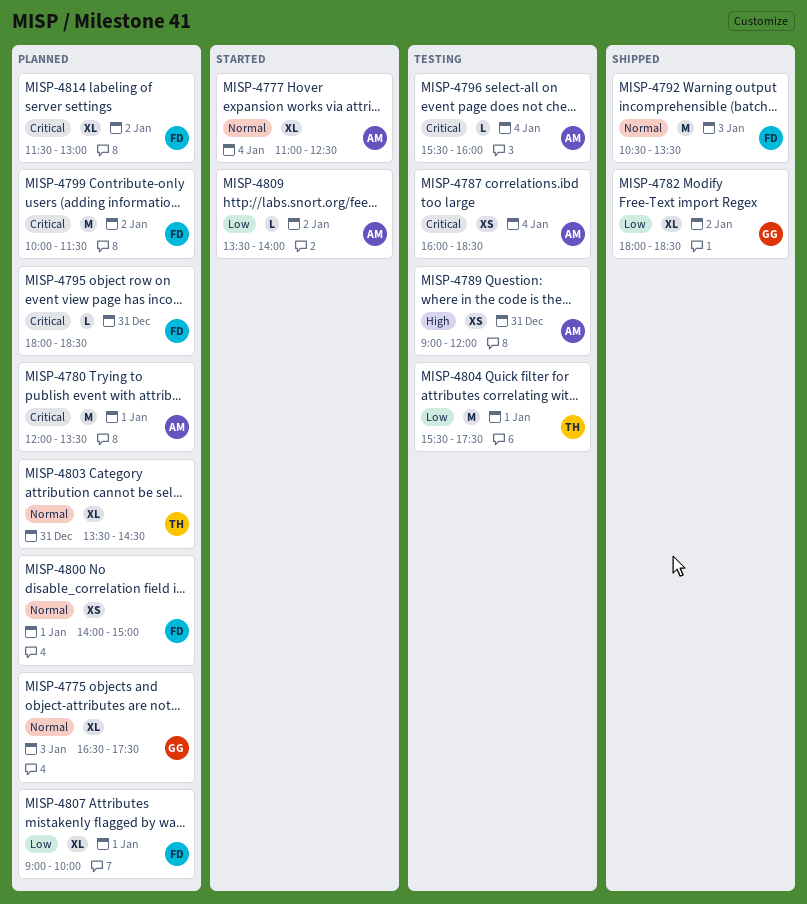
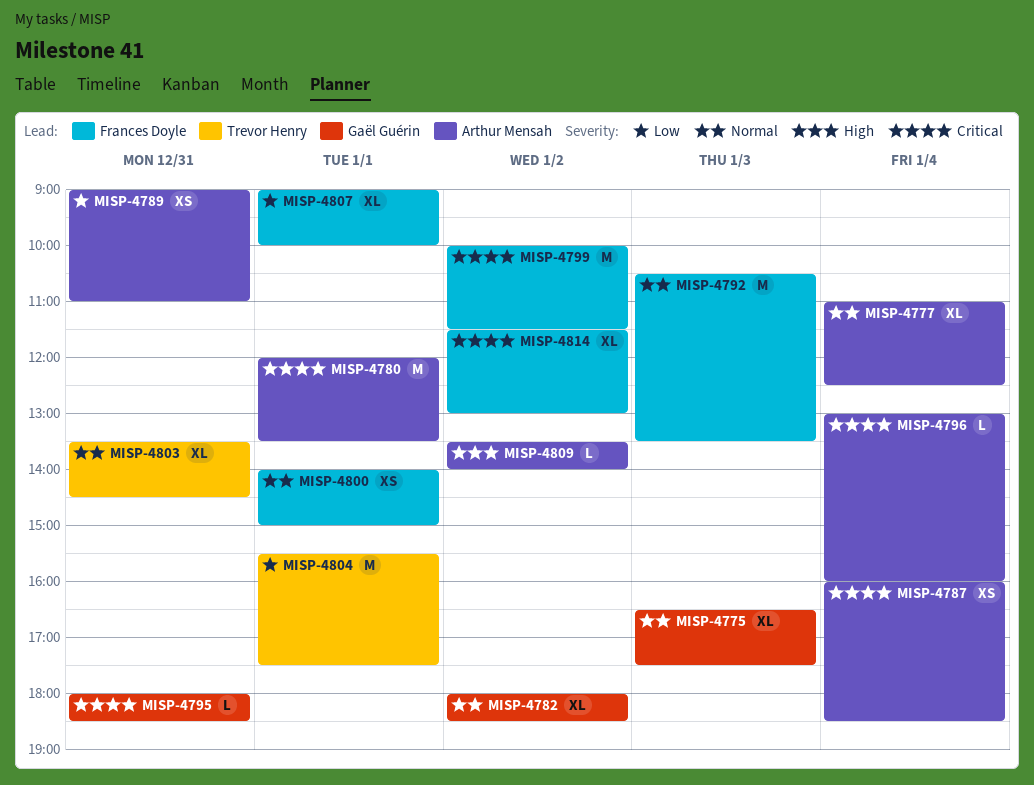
MISP-4782, priority: Low -> Normal
MISP-4789, priority: High -> Low
MISP-4789, ends: 12:00 -> 11:00
MISP-4795, owner: Frances Doyle -> Gaël Guérin
MISP-4796, begins: 15:30 -> 13:00
MISP-4809, priority: Low -> High

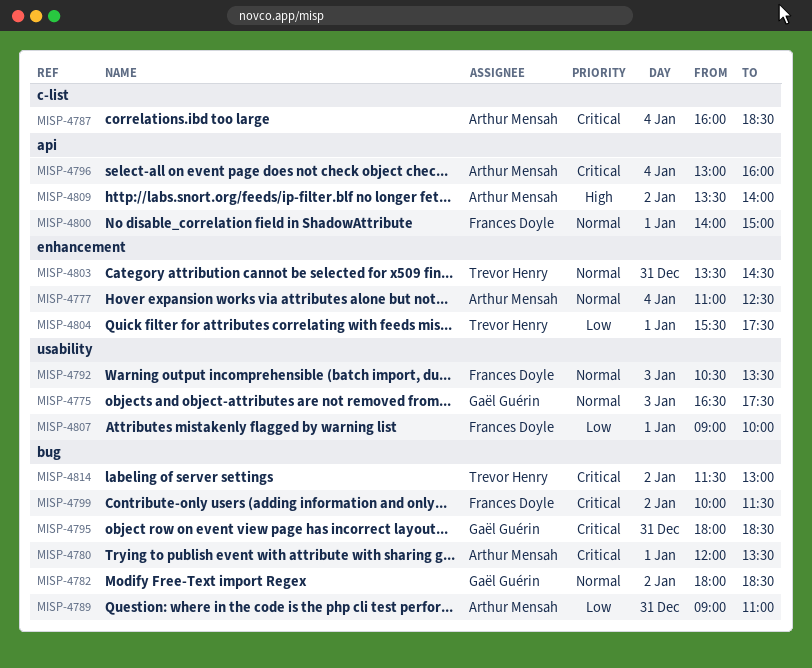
MISP-4814, owner: Frances Doyle -> Trevor Henry

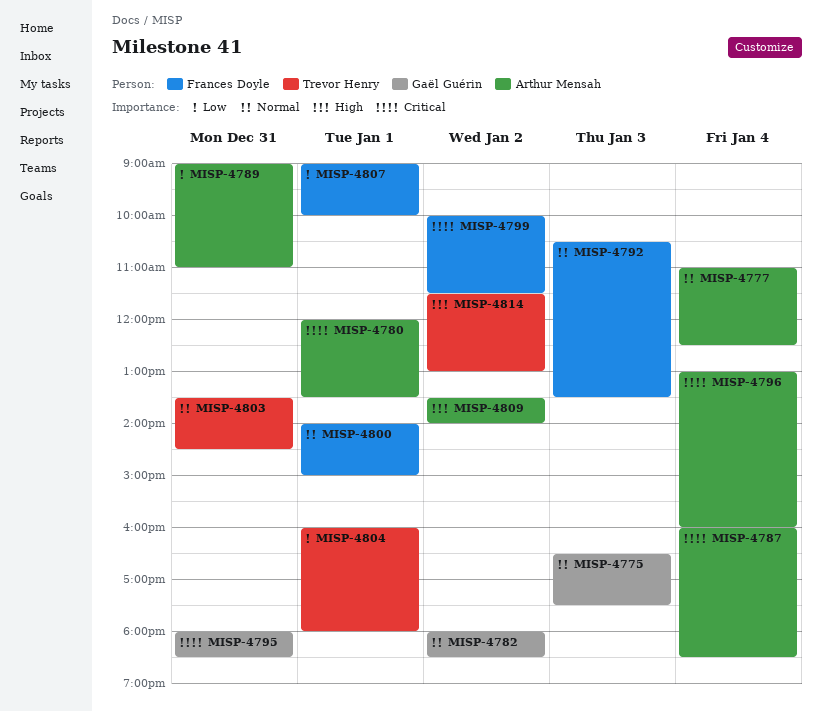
MISP-4804, begins: 15:30 -> 16:00
MISP-4804, ends: 17:30 -> 18:00
MISP-4814, priority: Critical -> High

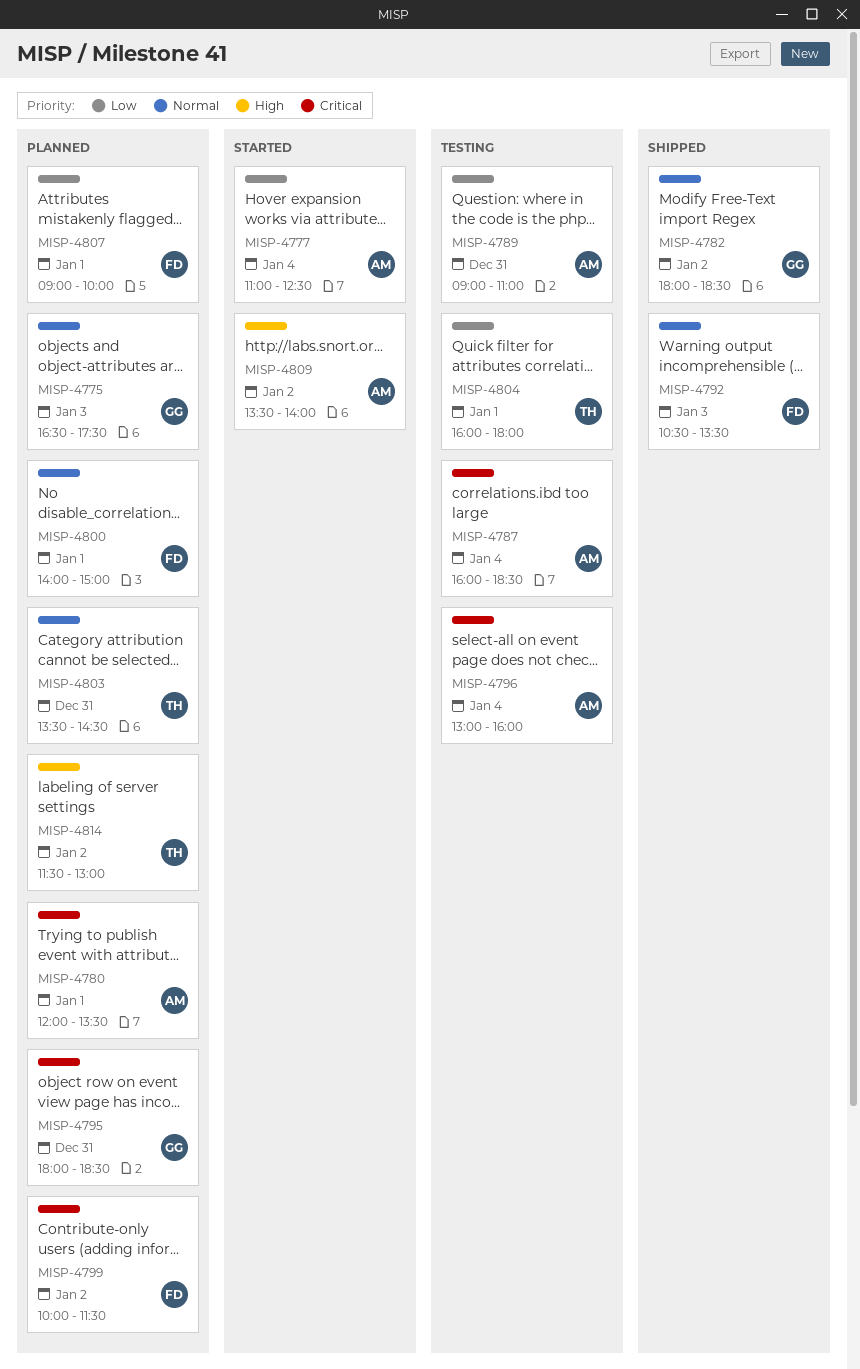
MISP-4777, priority: Normal -> Low

